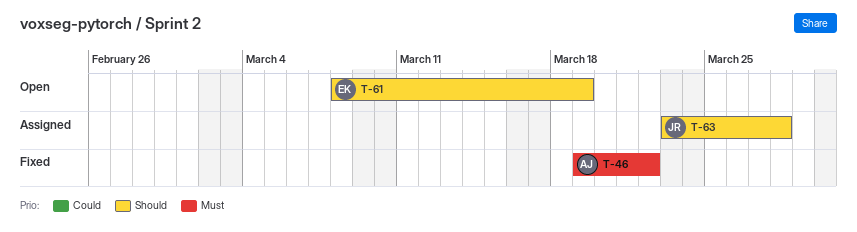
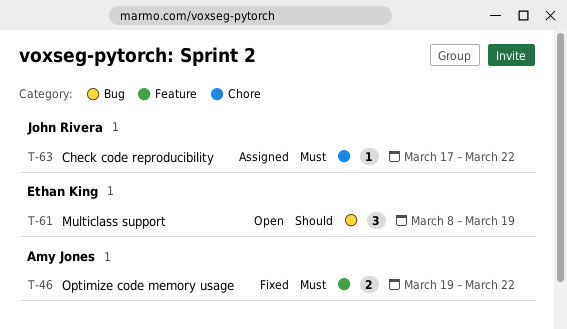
T-63, priority: Should -> Must
T-63, start: Mar 23 -> Mar 17
T-63, due: Mar 28 -> Mar 22

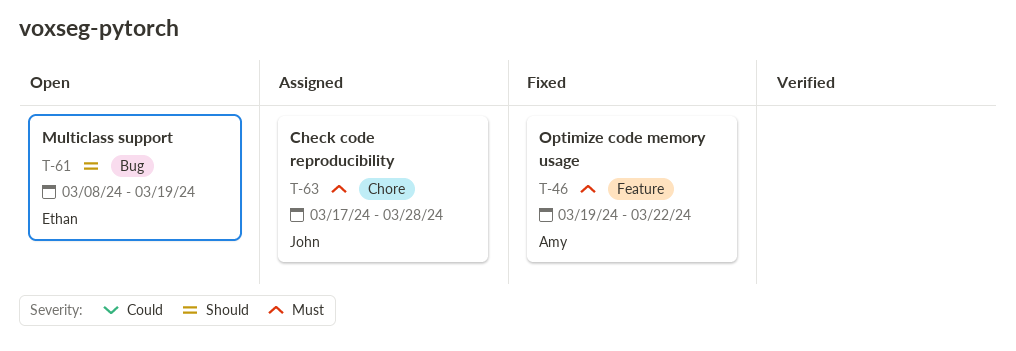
T-63, due: Mar 22 -> Mar 28

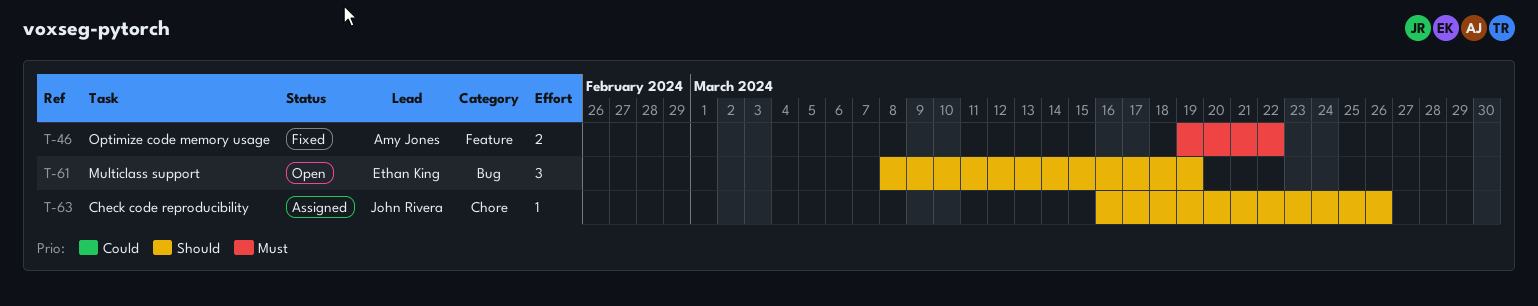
T-63, priority: Must -> Should
T-63, start: Mar 17 -> Mar 16
T-63, due: Mar 28 -> Mar 26

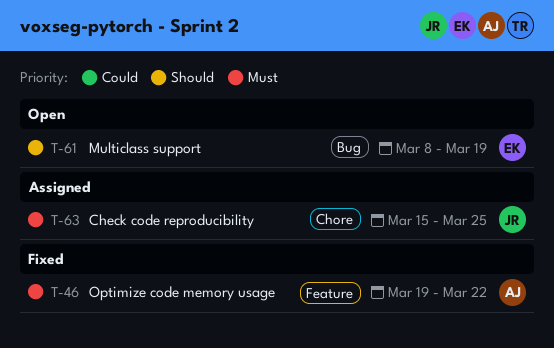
T-63, priority: Should -> Must
T-63, start: Mar 16 -> Mar 15
T-63, due: Mar 26 -> Mar 25

